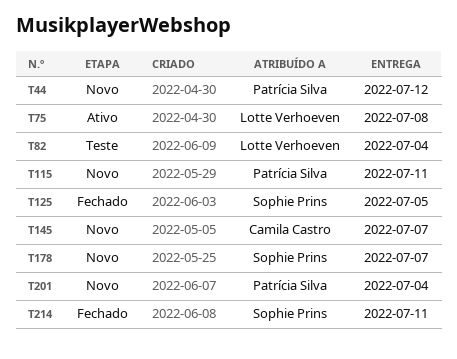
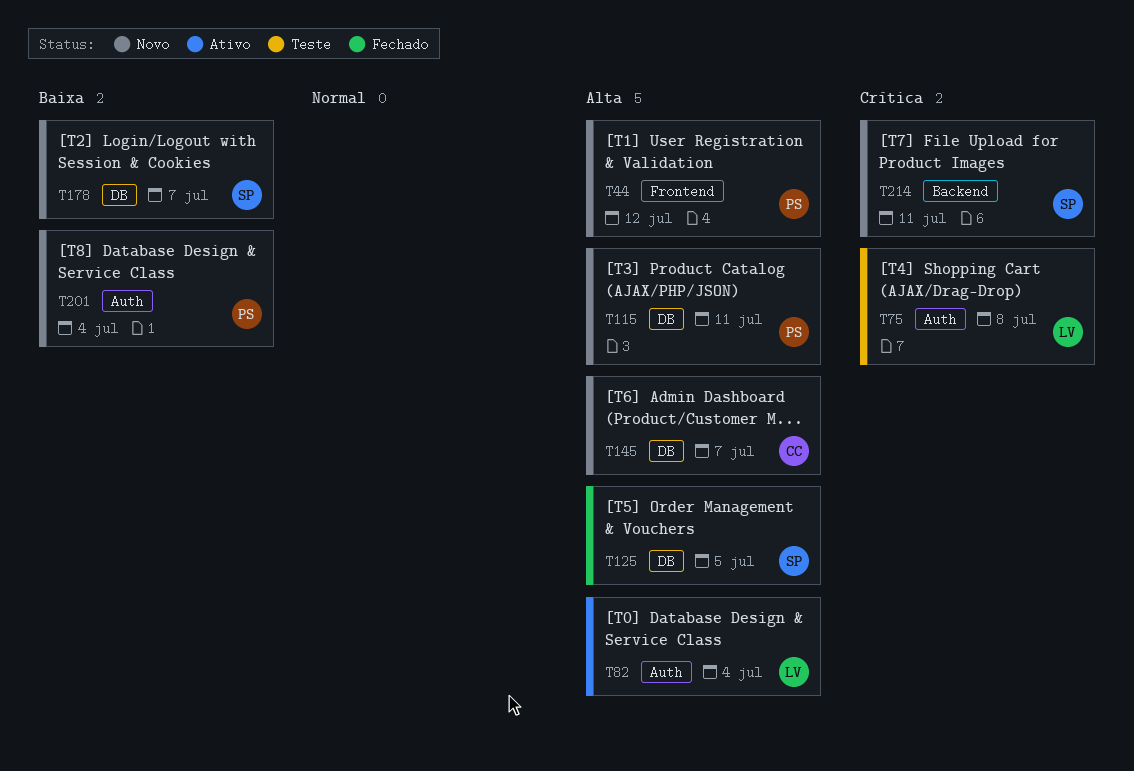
T75, status: Ativo -> Teste
T82, status: Teste -> Ativo
T214, status: Fechado -> Novo

